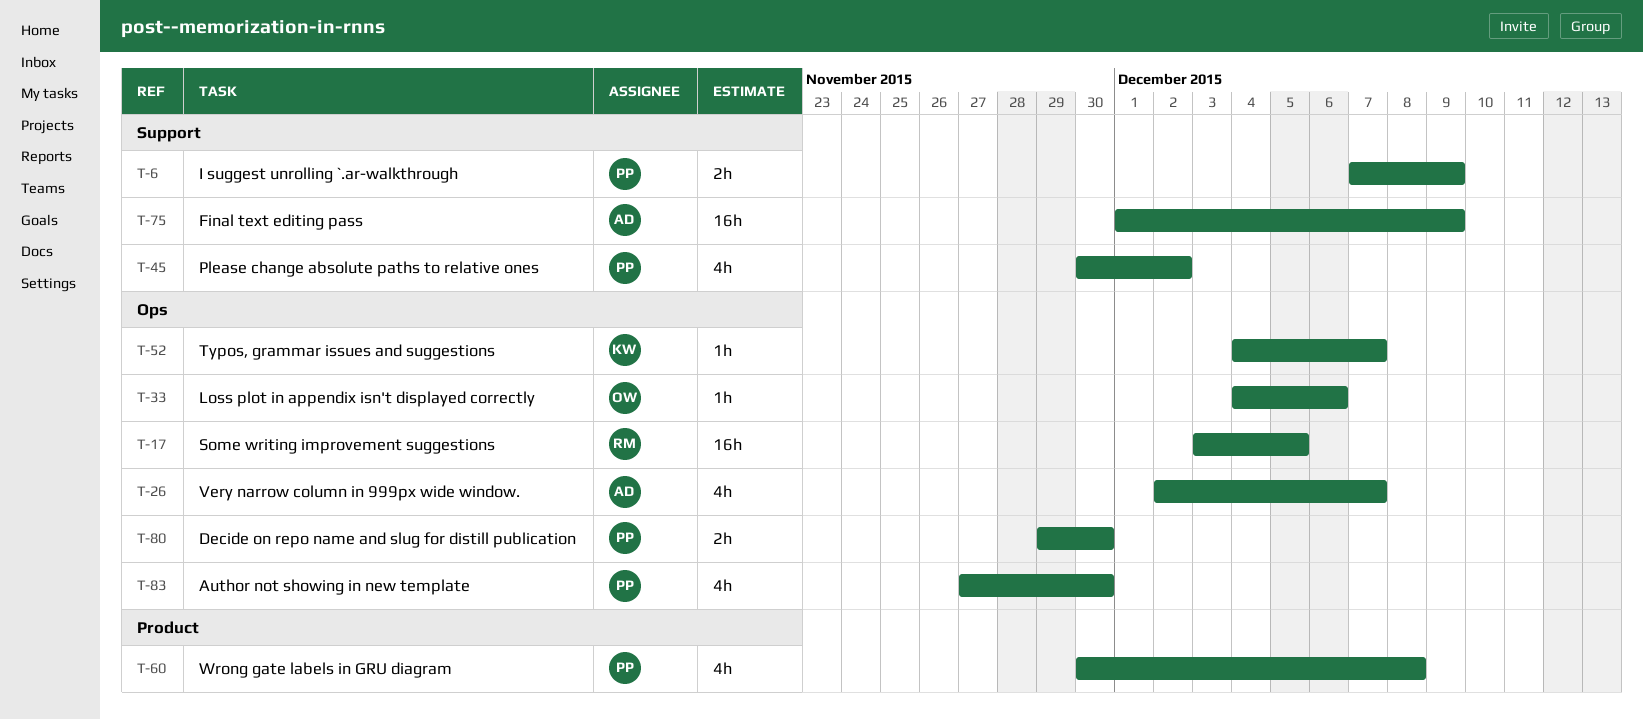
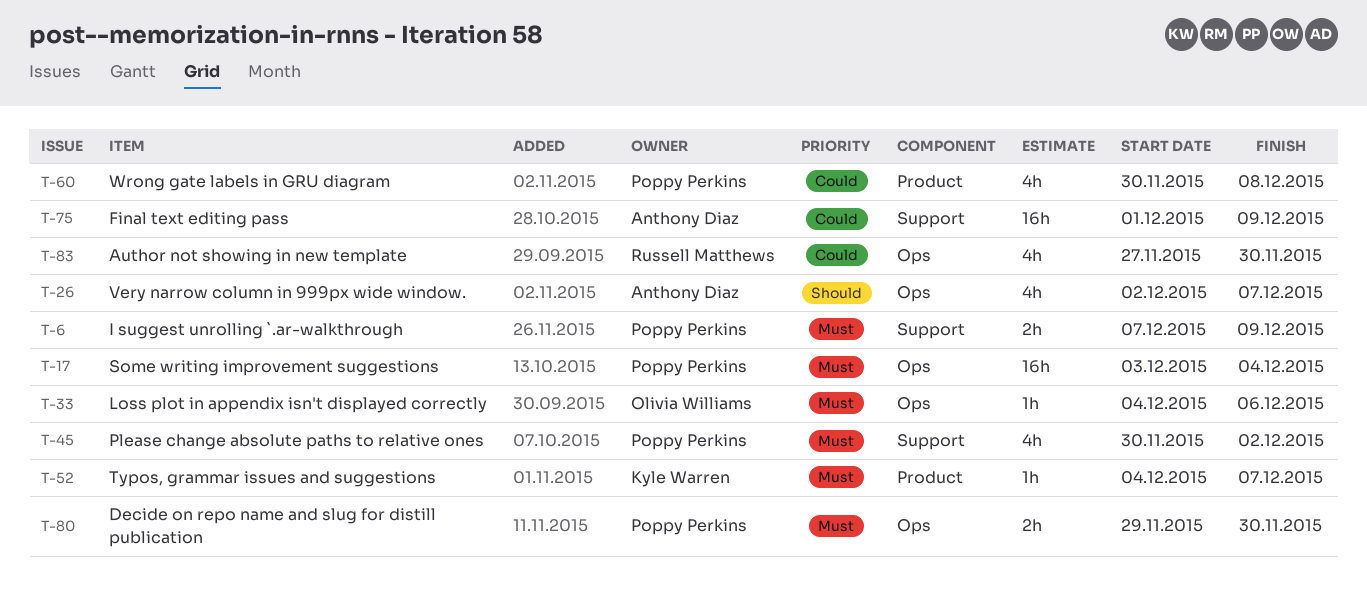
T-17, owner: Russell Matthews -> Poppy Perkins
T-17, due: Dec 5 -> Dec 4
T-52, label: Ops -> Product
T-83, owner: Poppy Perkins -> Russell Matthews

